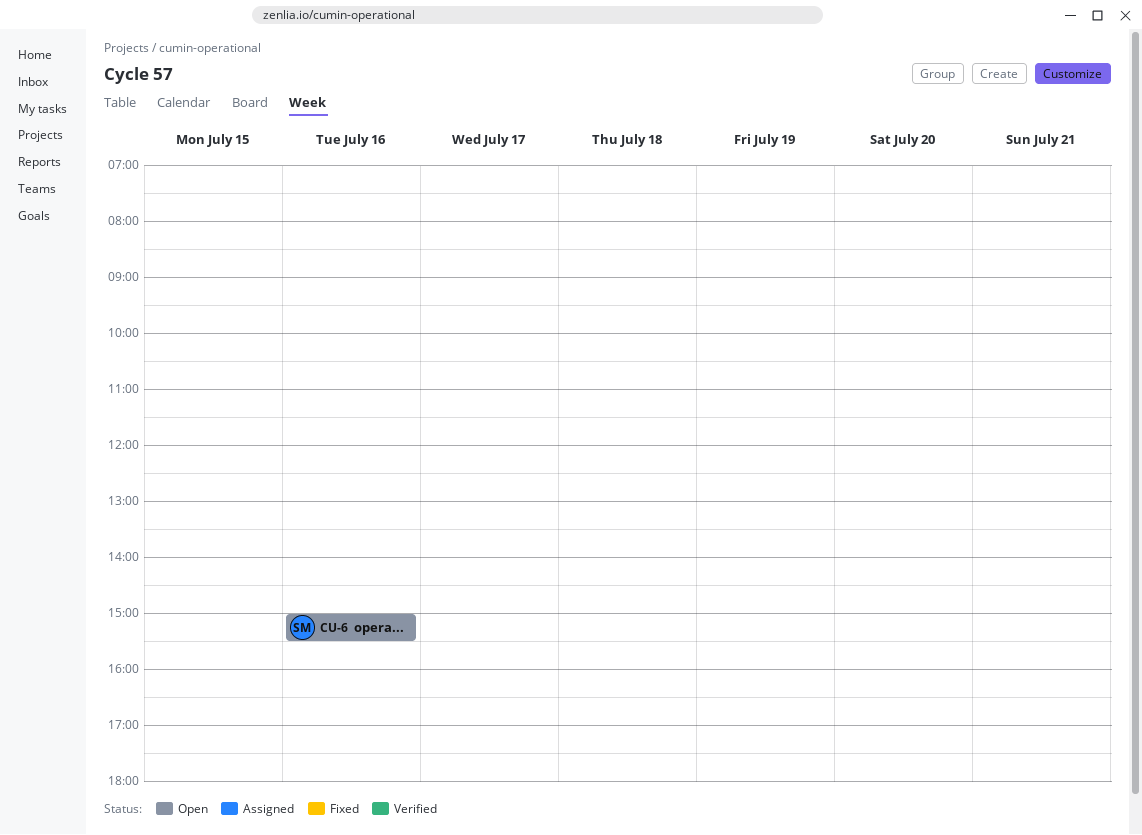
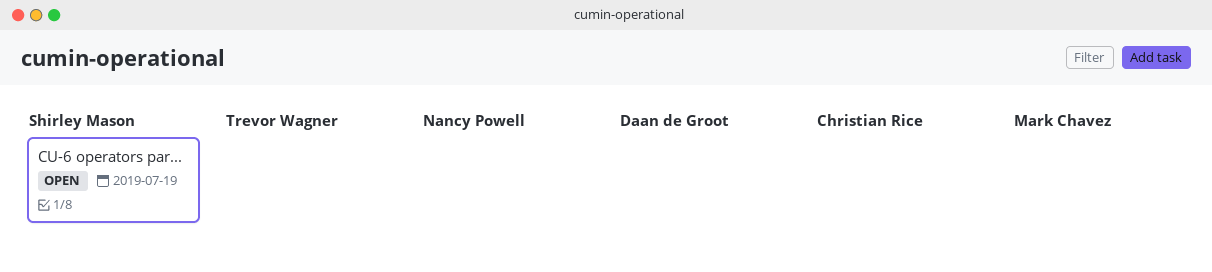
CU-6, day: Jul 16 -> Jul 19

